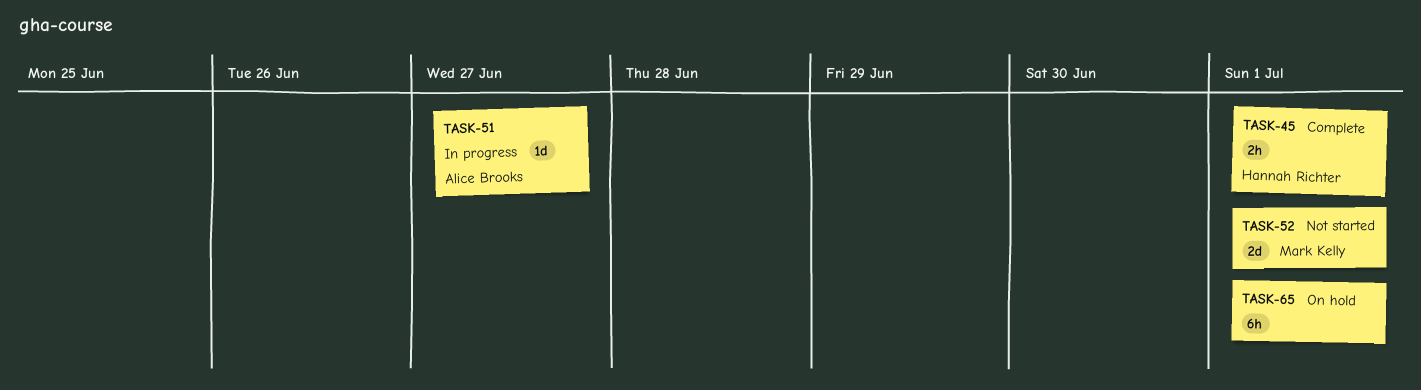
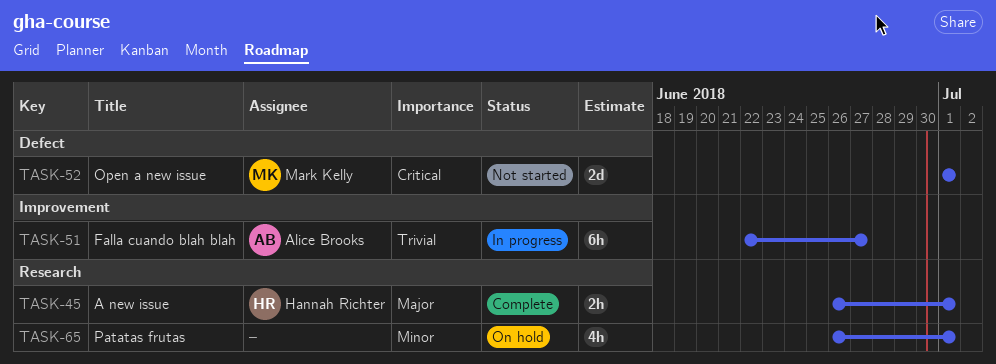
TASK-51, estimate: 1d -> 6h
TASK-65, estimate: 6h -> 4h

